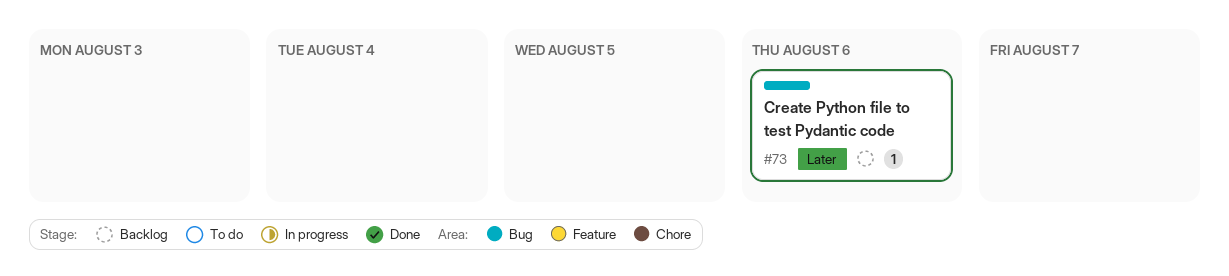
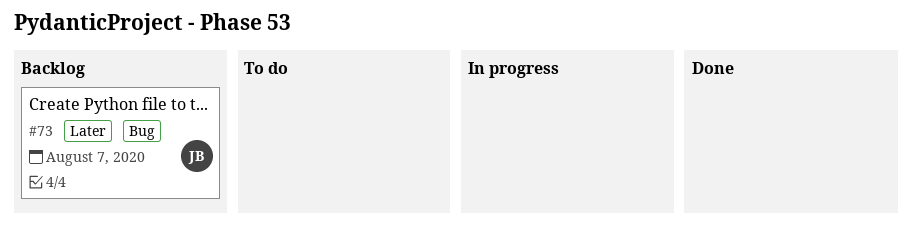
#73, due: Aug 6 -> Aug 7

